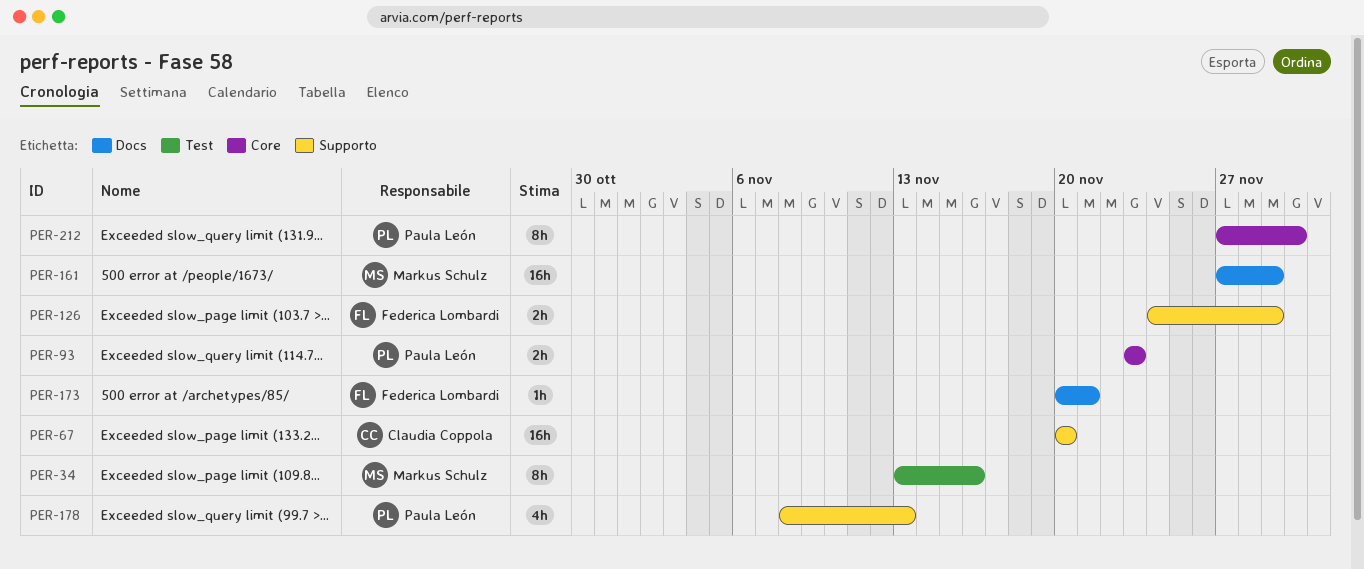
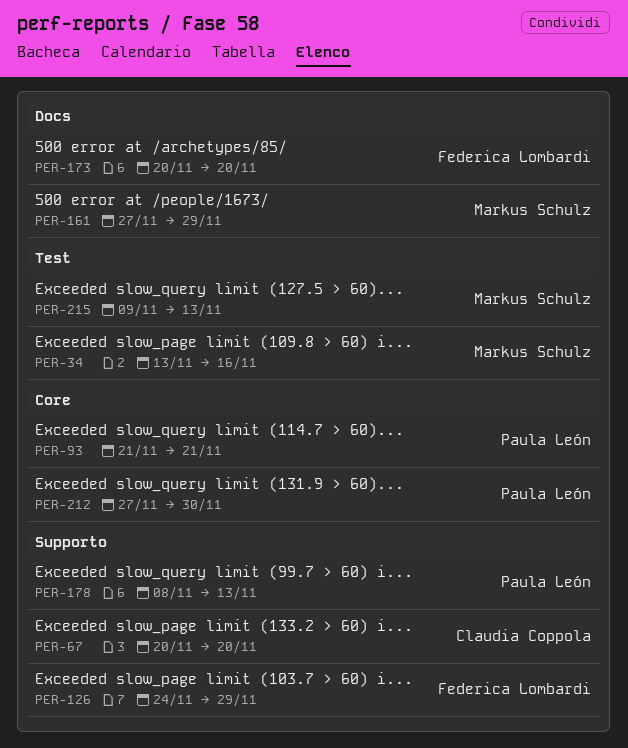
PER-93, start: Nov 23 -> Nov 21
PER-93, due: Nov 23 -> Nov 21
PER-173, due: Nov 21 -> Nov 20
PER-215: none -> present

